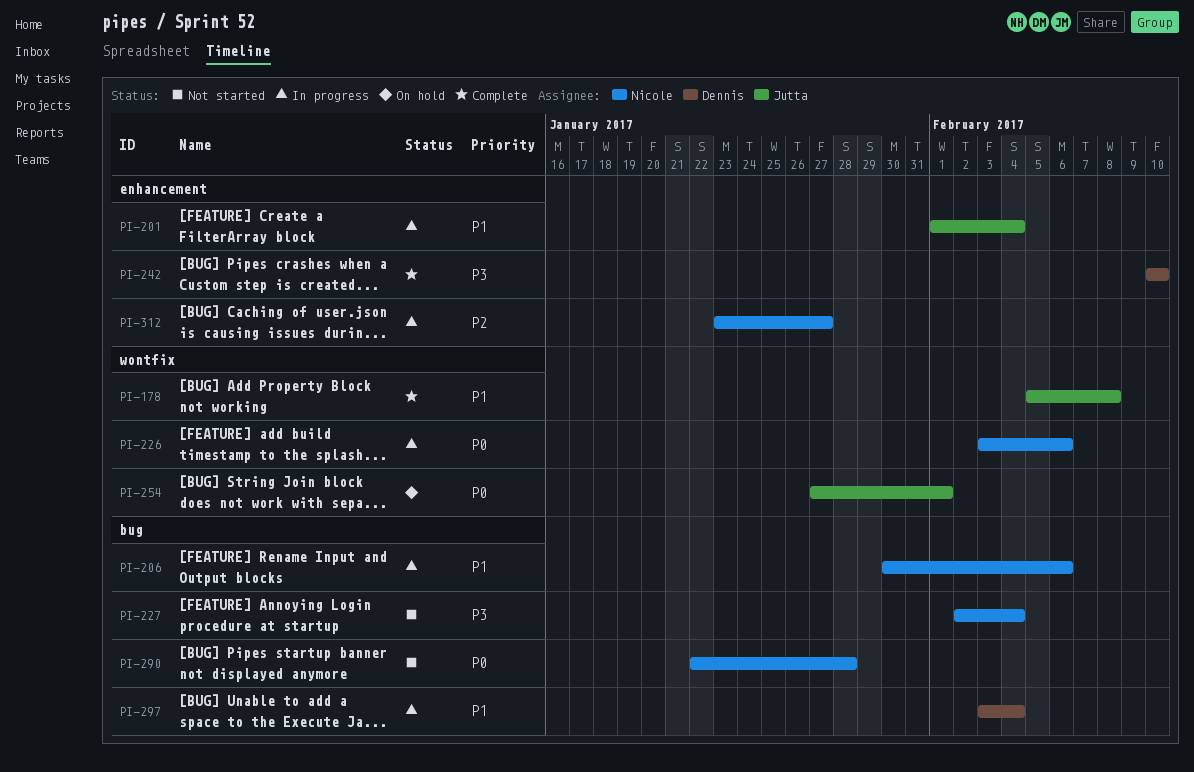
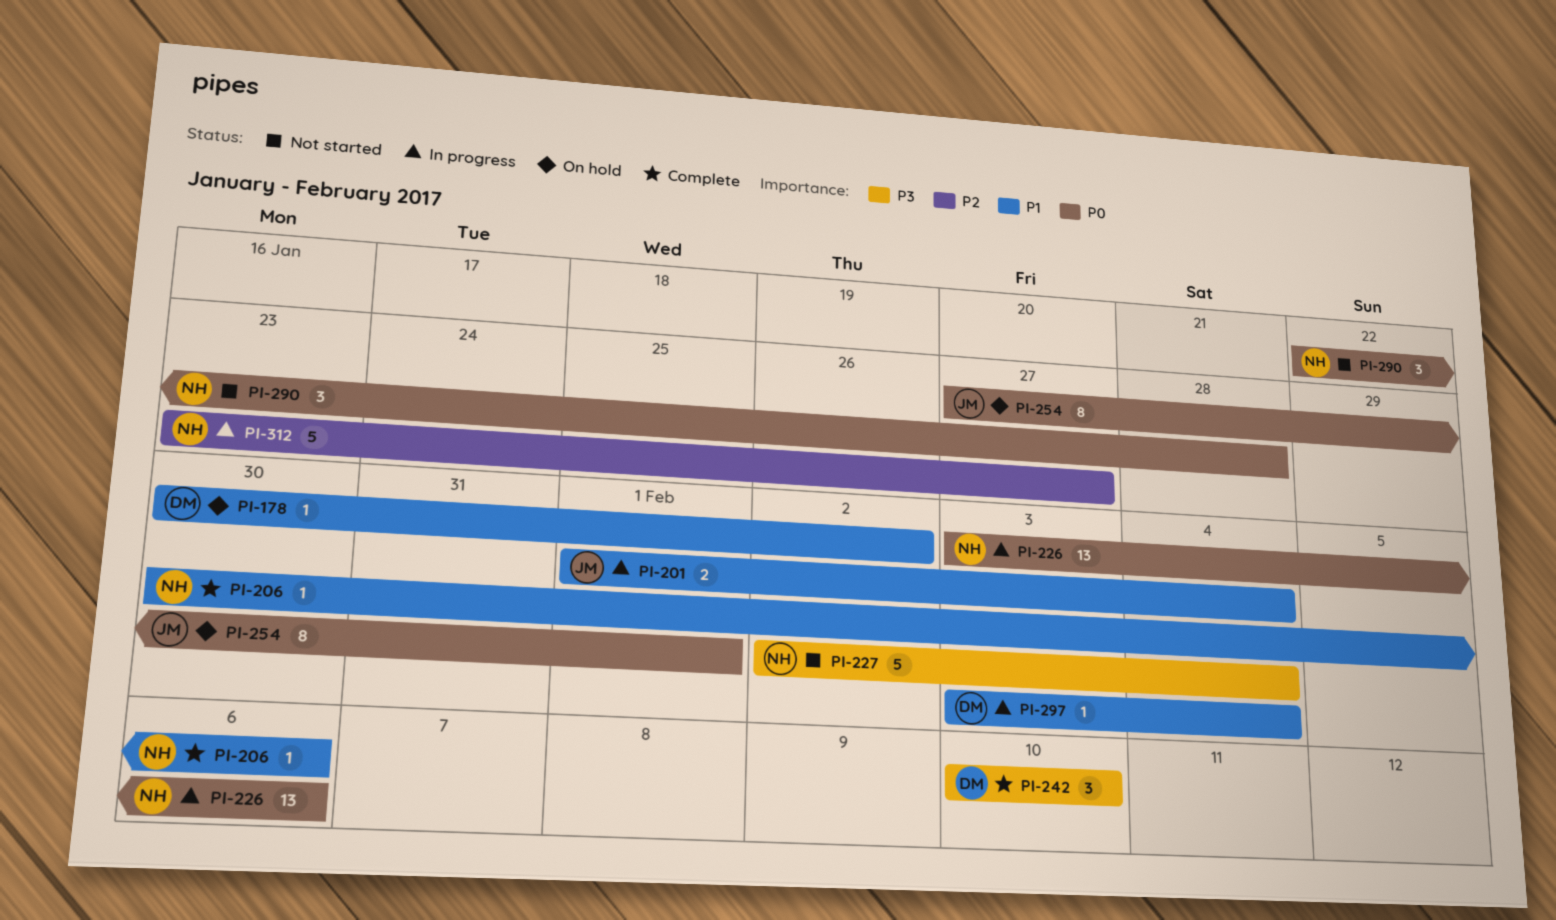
PI-178, status: Complete -> On hold
PI-178, owner: Jutta -> Dennis
PI-178, start: Feb 5 -> Jan 30
PI-178, due: Feb 8 -> Feb 2
PI-206, status: In progress -> Complete

